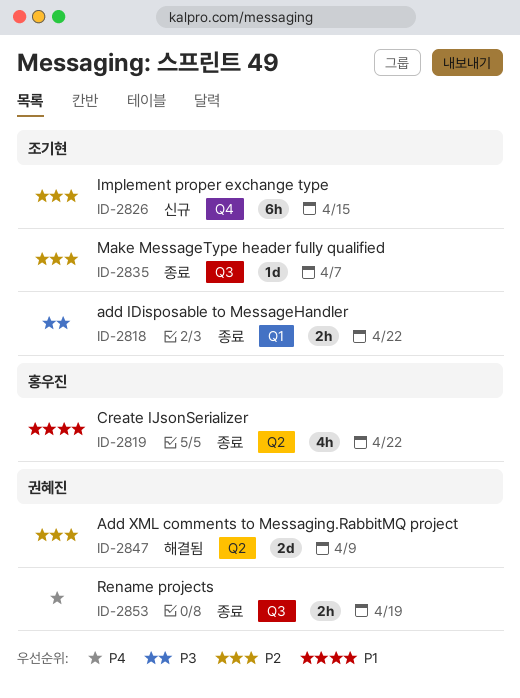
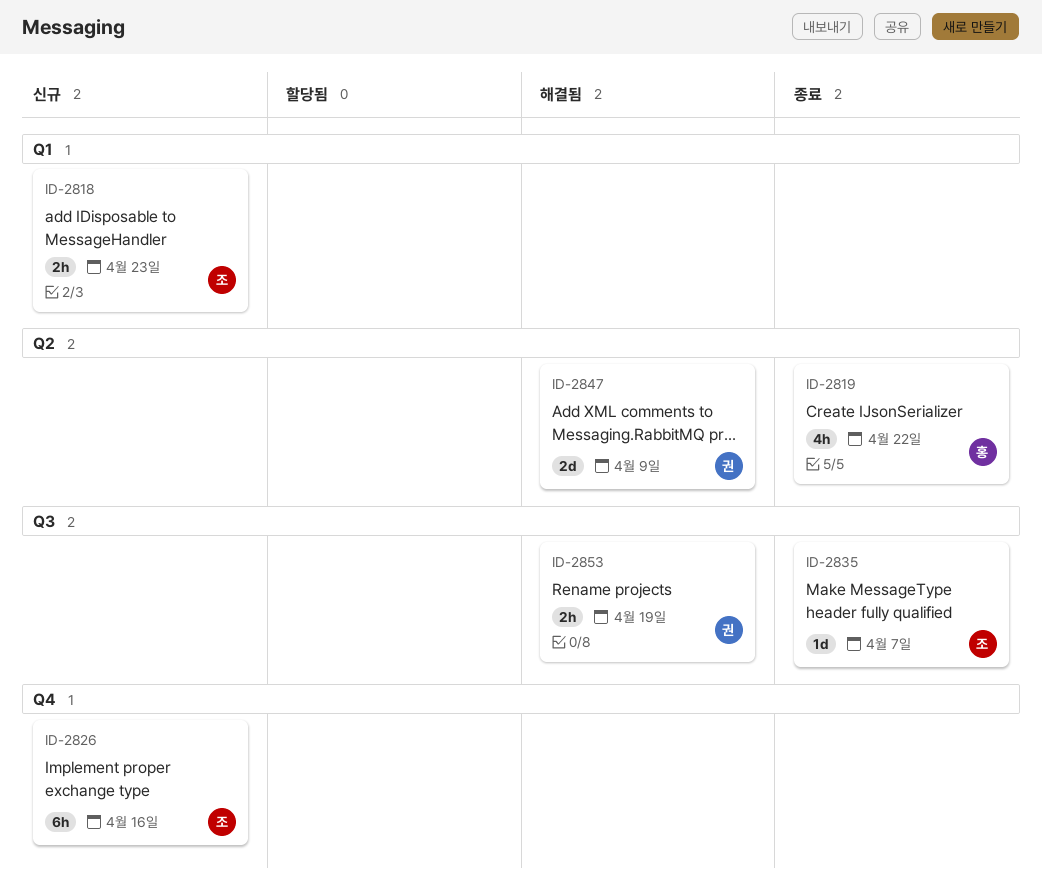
ID-2818, status: 종료 -> 신규
ID-2818, due: Apr 22 -> Apr 23
ID-2826, due: Apr 15 -> Apr 16
ID-2853, status: 종료 -> 해결됨

